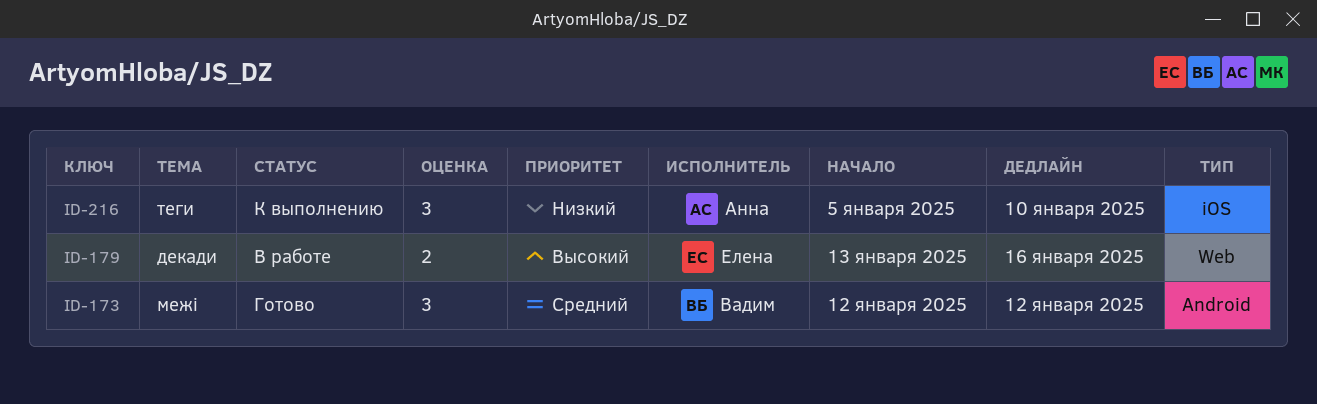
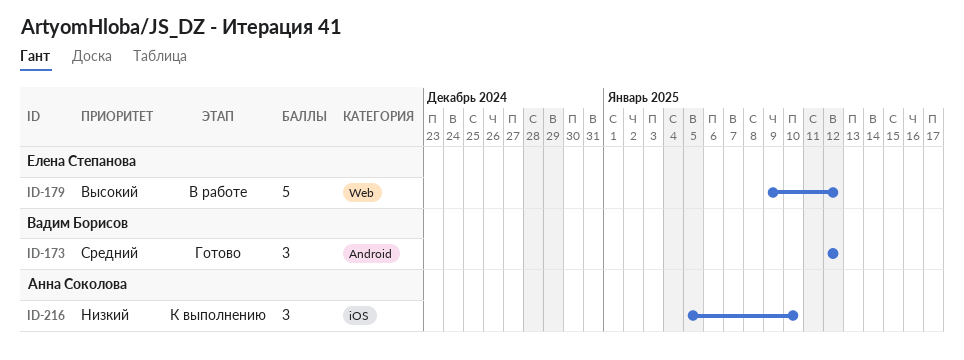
ID-179, estimate: 2 -> 5
ID-179, start: Jan 13 -> Jan 9
ID-179, due: Jan 16 -> Jan 12

